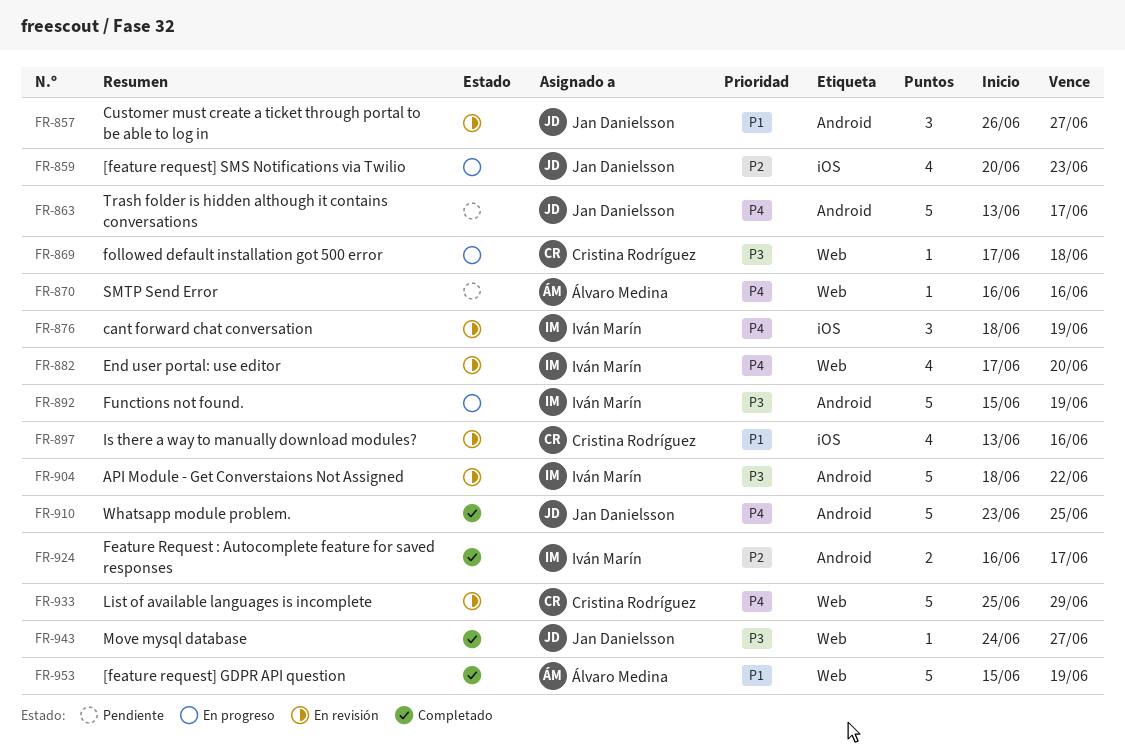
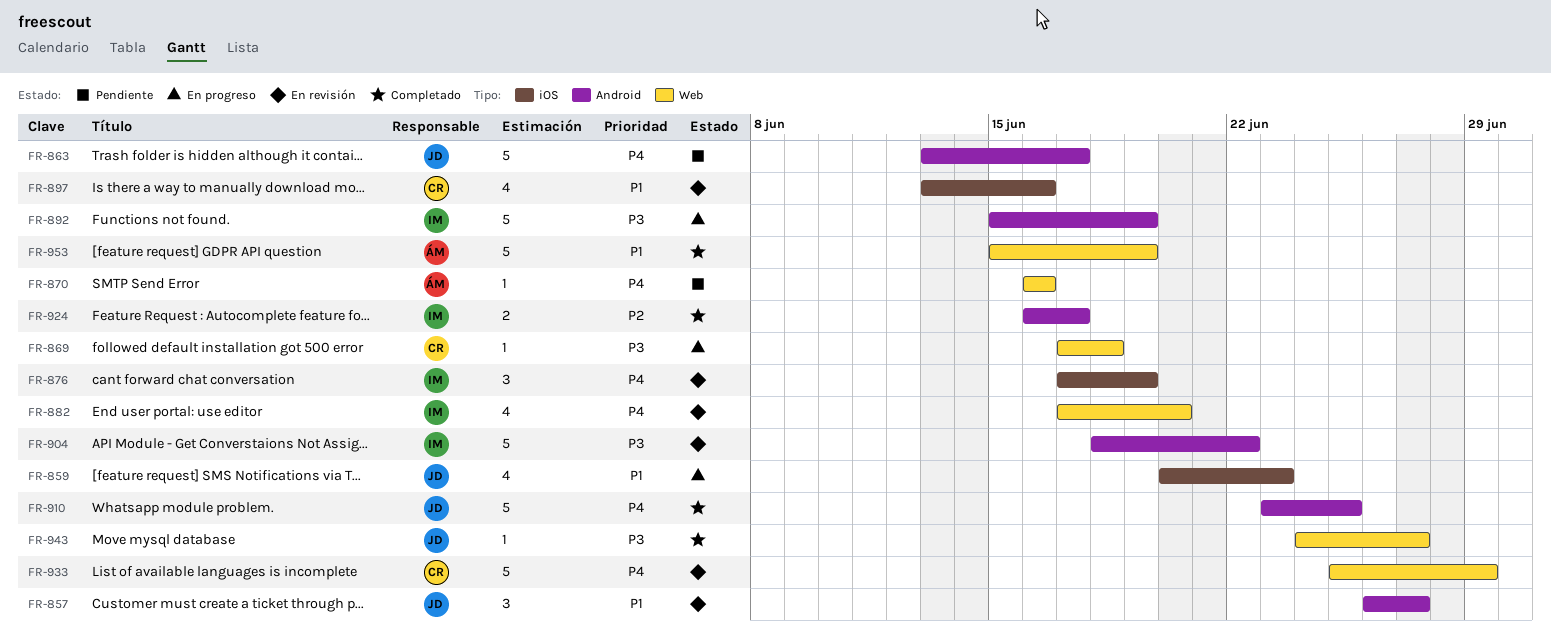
FR-859, priority: P2 -> P1
FR-876, start: Jun 18 -> Jun 17

